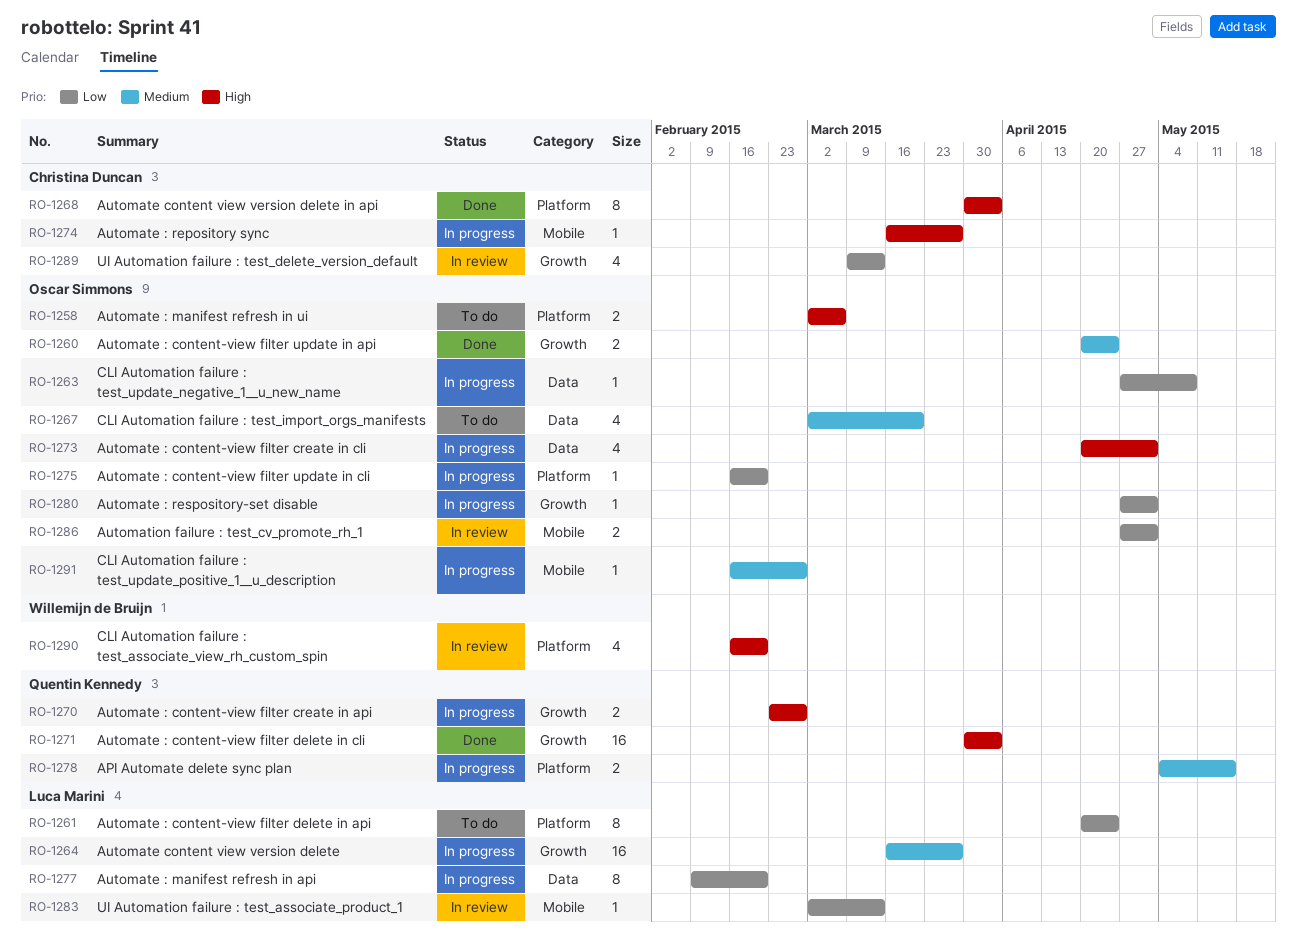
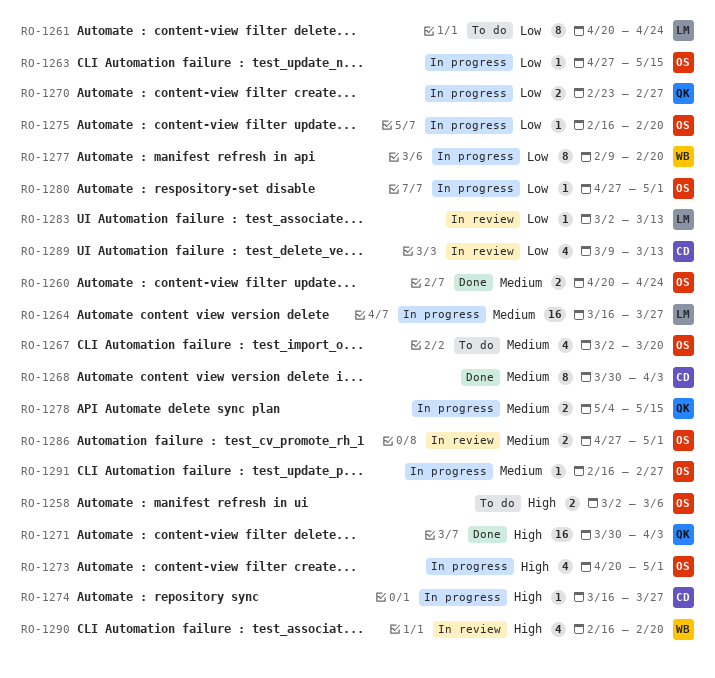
RO-1263, due: May 8 -> May 15
RO-1268, priority: High -> Medium
RO-1270, priority: High -> Low
RO-1277, owner: Luca Marini -> Willemijn de Bruijn
RO-1286, priority: Low -> Medium

